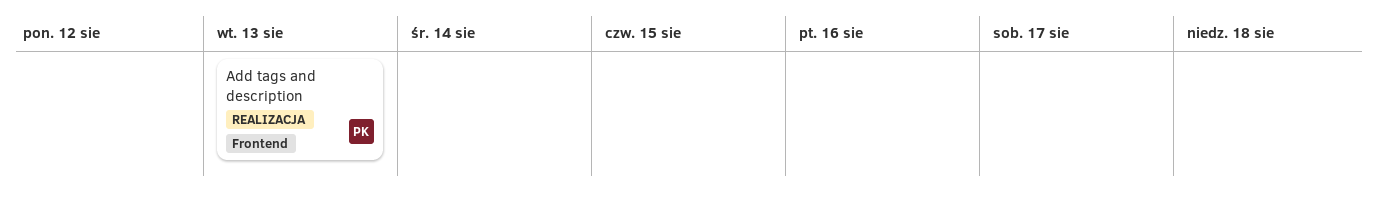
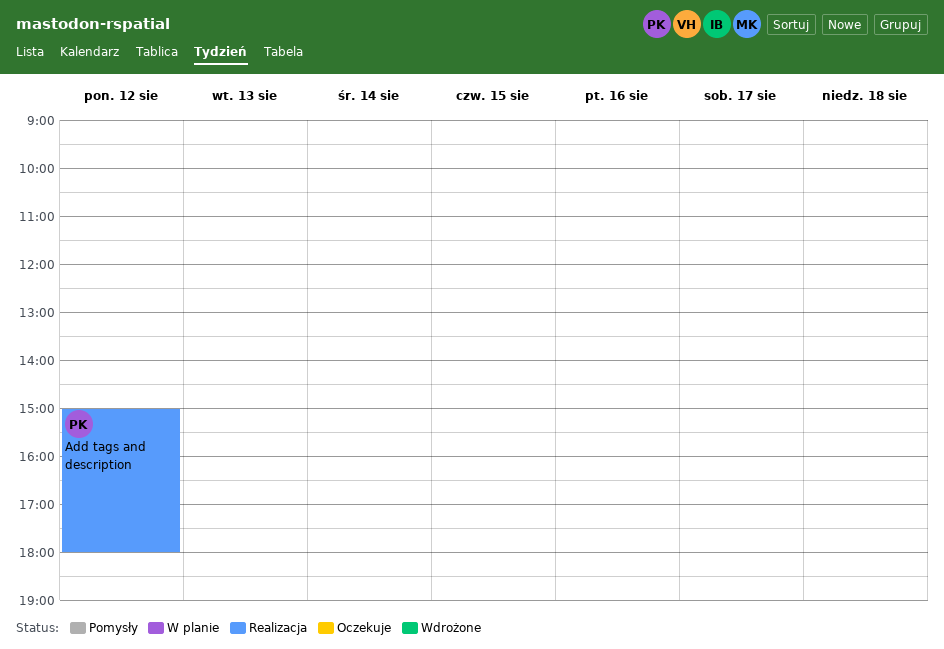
Add tags and description, day: Aug 13 -> Aug 12

